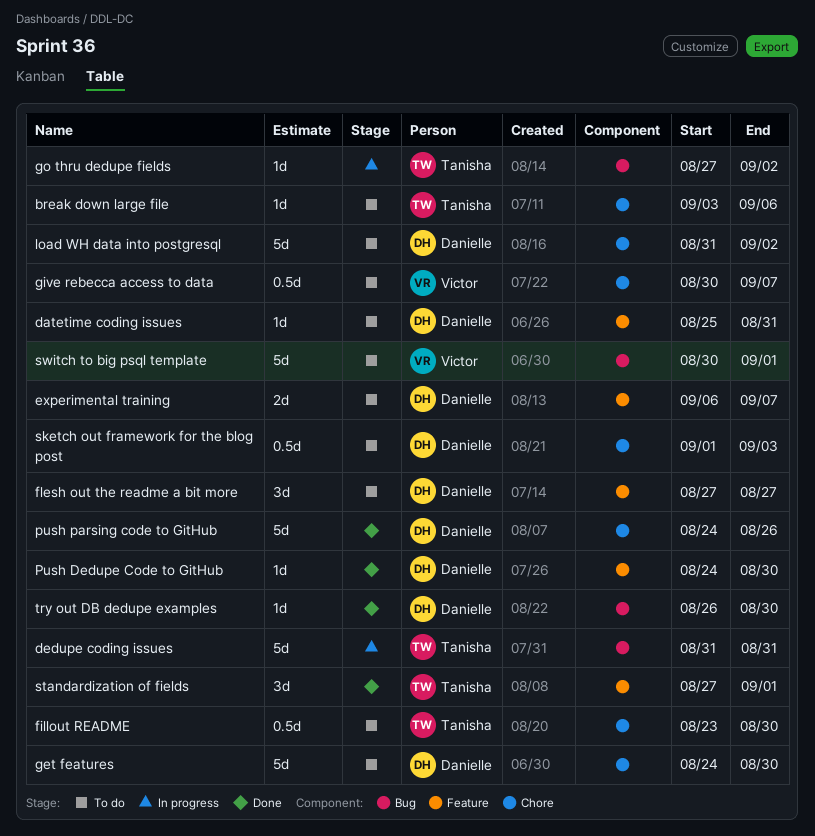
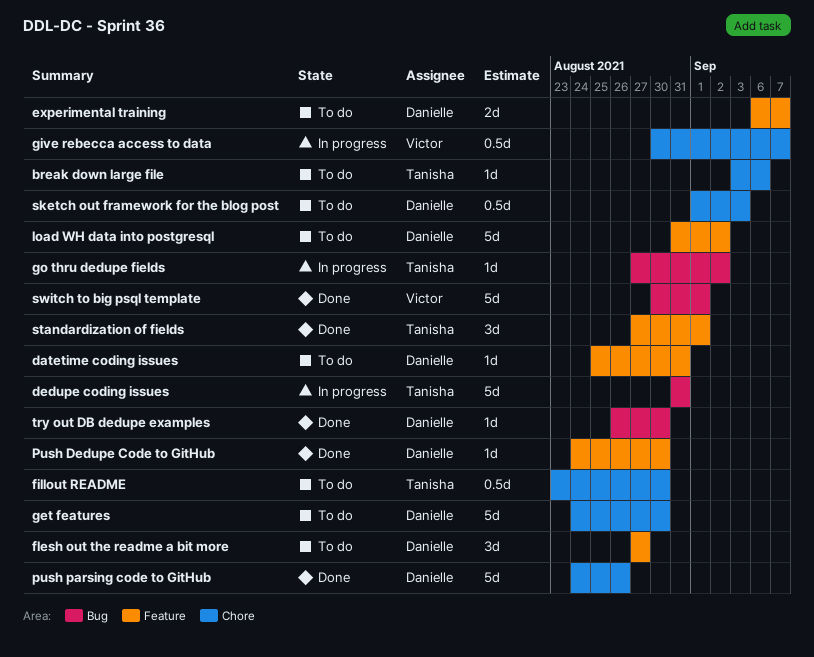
give rebecca access to data, status: To do -> In progress
load WH data into postgresql, label: Chore -> Feature
switch to big psql template, status: To do -> Done

